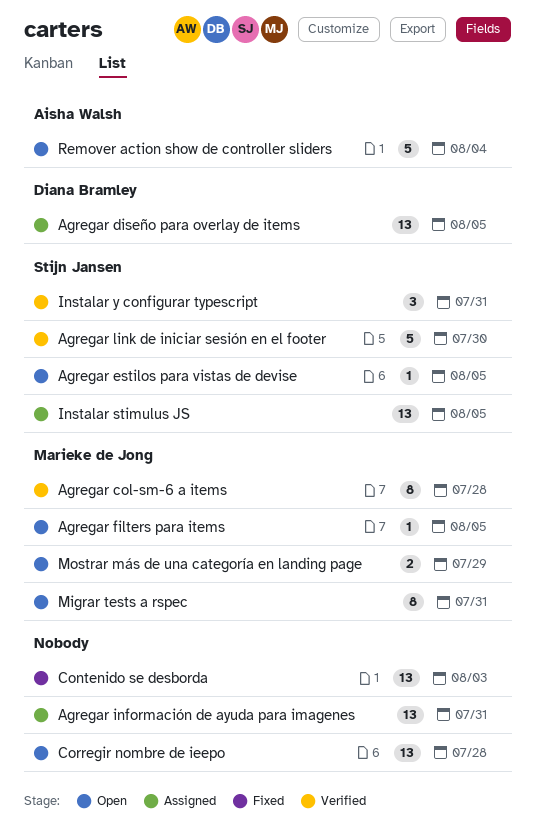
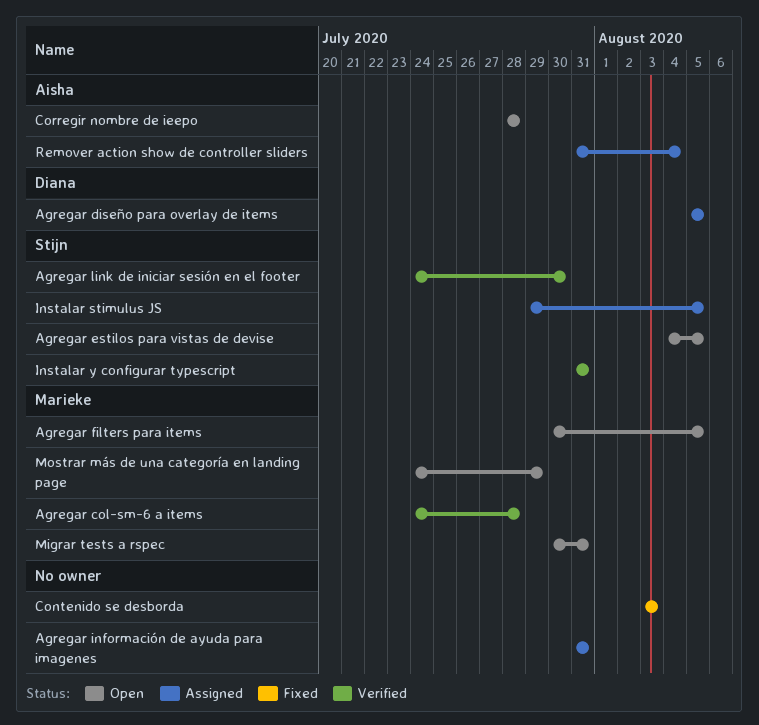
Corregir nombre de ieepo, owner: none -> Aisha Walsh
Remover action show de controller sliders, status: Open -> Assigned

